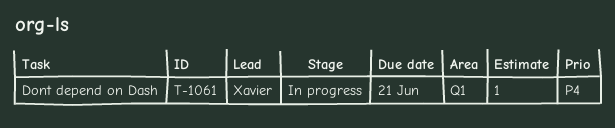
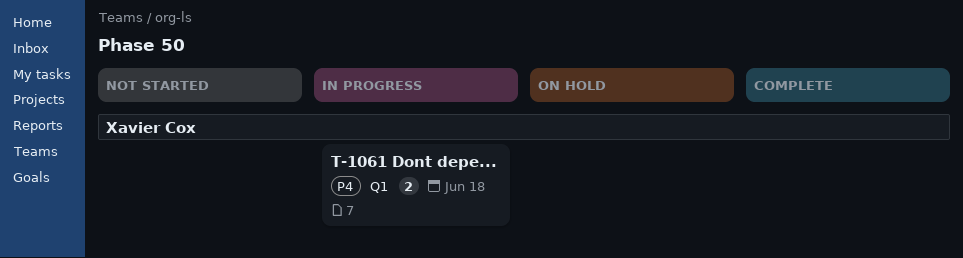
T-1061, estimate: 1 -> 2
T-1061, due: Jun 21 -> Jun 18

